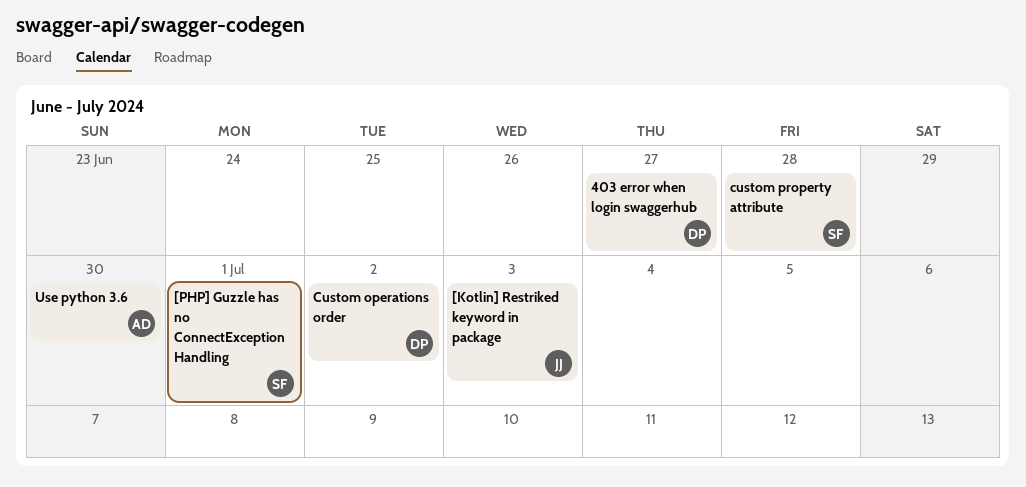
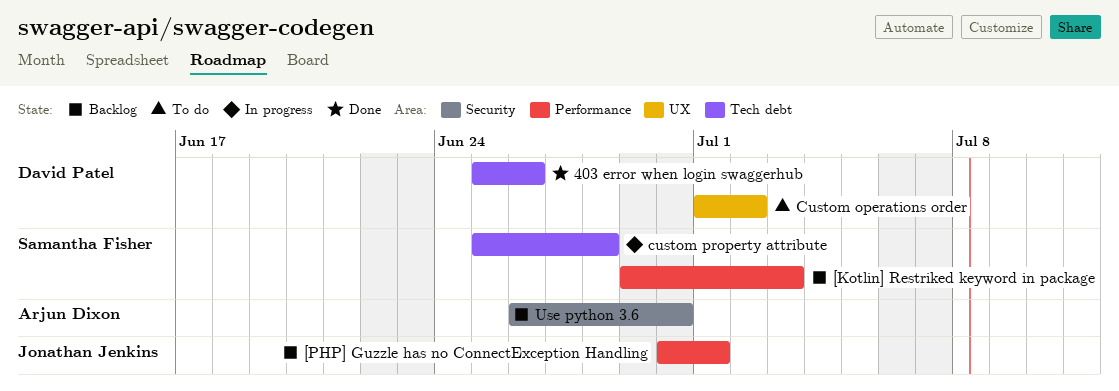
403 error when login swaggerhub, due: Jun 27 -> Jun 26
[Kotlin] Restriked keyword in package, owner: Jonathan Jenkins -> Samantha Fisher
[PHP] Guzzle has no ConnectException Handling, owner: Samantha Fisher -> Jonathan Jenkins

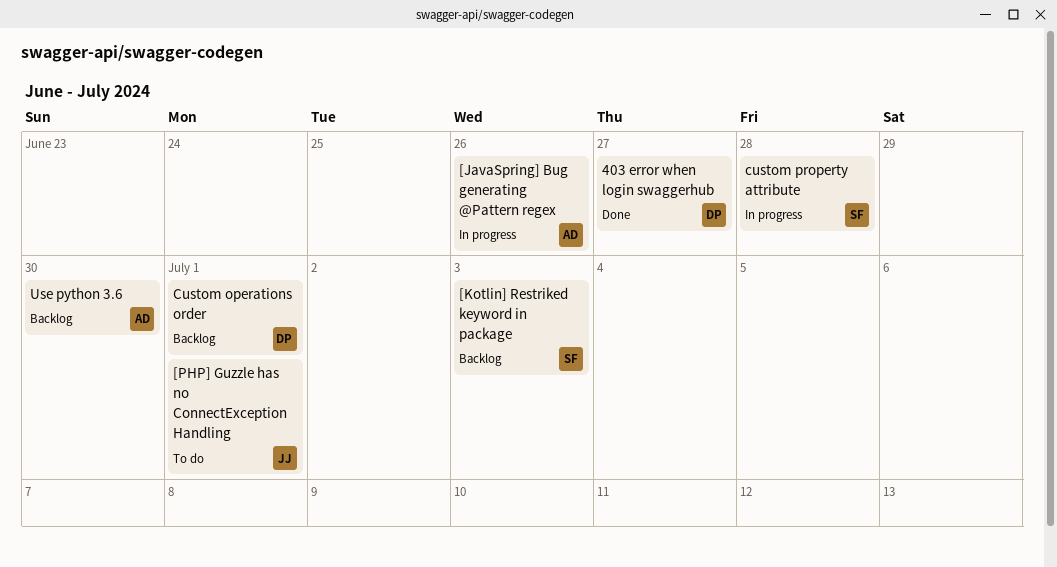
403 error when login swaggerhub, due: Jun 26 -> Jun 27
[JavaSpring] Bug generating @Pattern regex: none -> present
[PHP] Guzzle has no ConnectException Handling, status: Backlog -> To do
Custom operations order, status: To do -> Backlog
Custom operations order, due: Jul 2 -> Jul 1

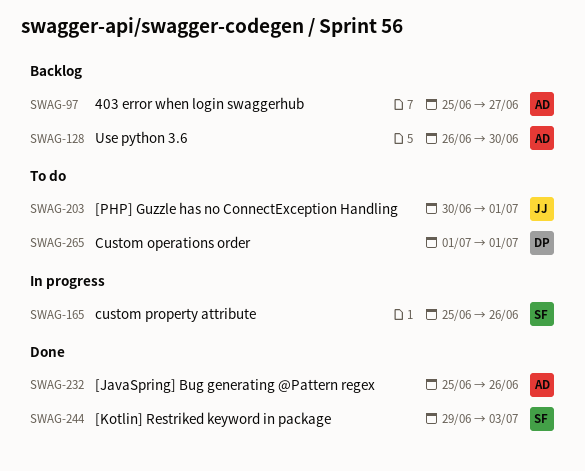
403 error when login swaggerhub, status: Done -> Backlog
403 error when login swaggerhub, owner: DP -> AD
[JavaSpring] Bug generating @Pattern regex, status: In progress -> Done
[Kotlin] Restriked keyword in package, status: Backlog -> Done
Custom operations order, status: Backlog -> To do
custom property attribute, due: Jun 28 -> Jun 26

